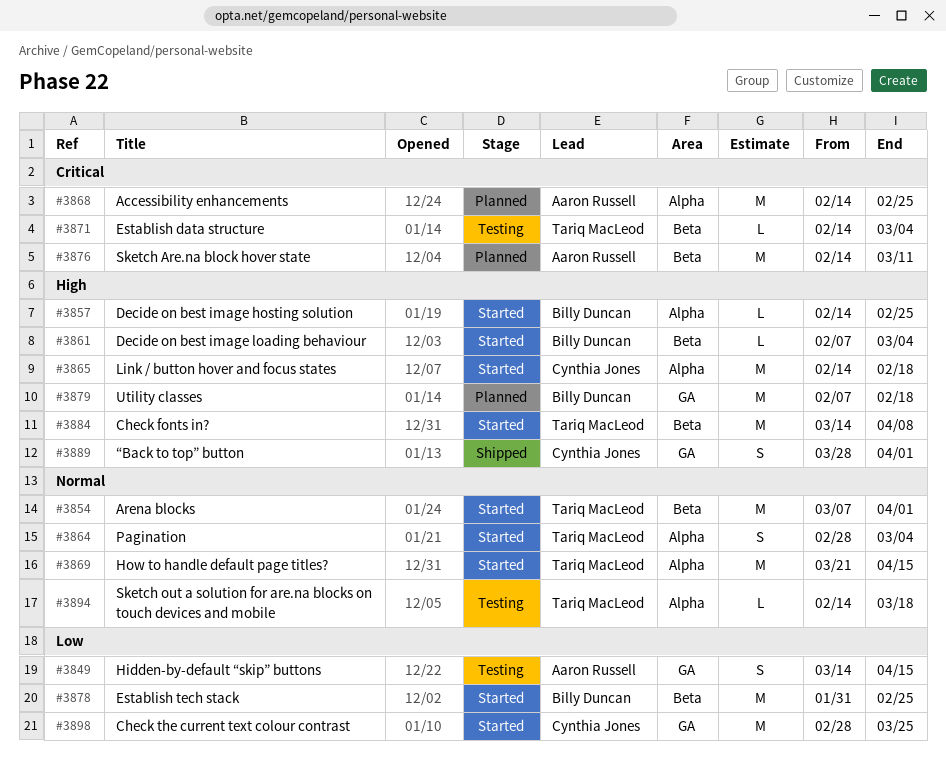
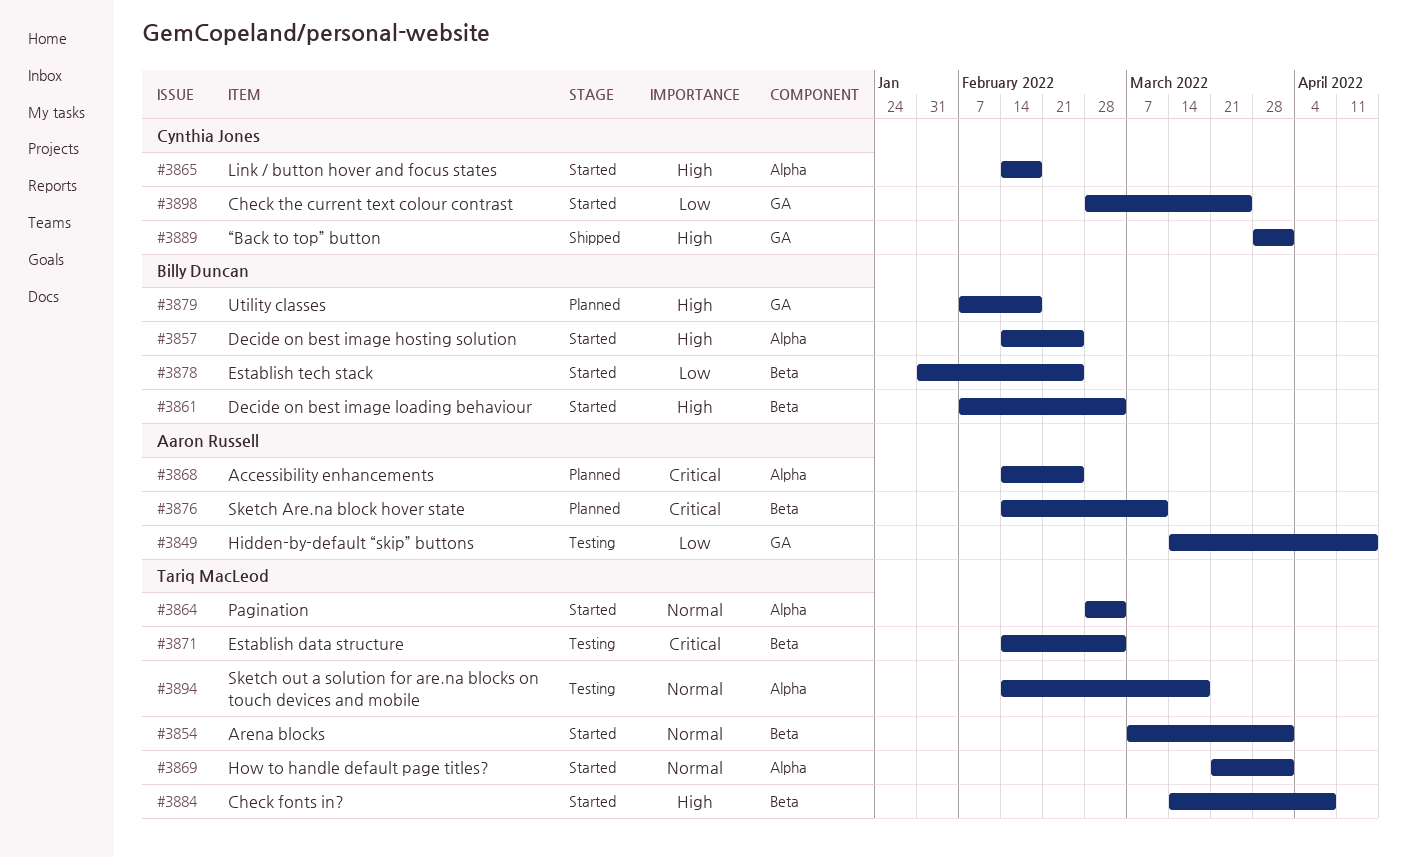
#3869, due: Apr 15 -> Apr 1

